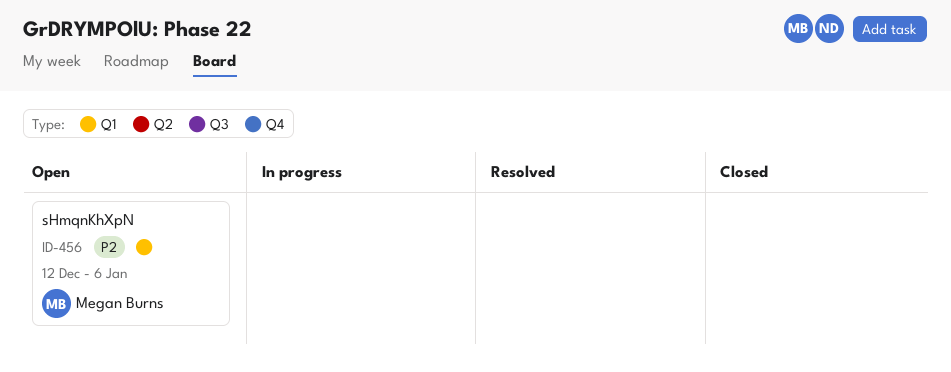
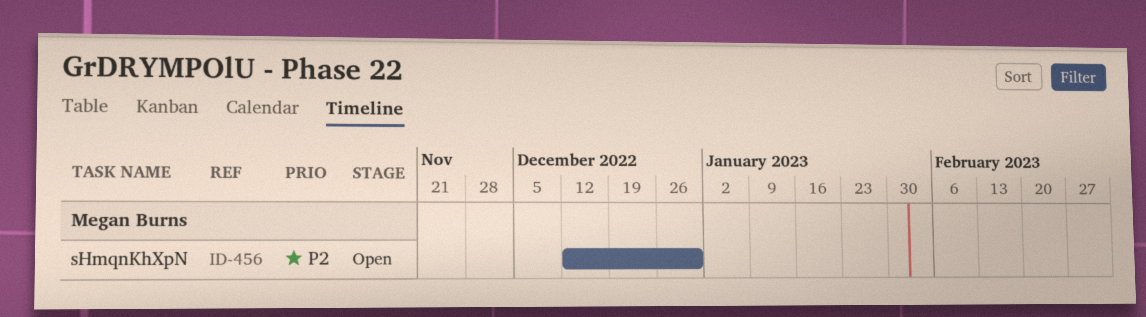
ID-456, due: Jan 6 -> Dec 30

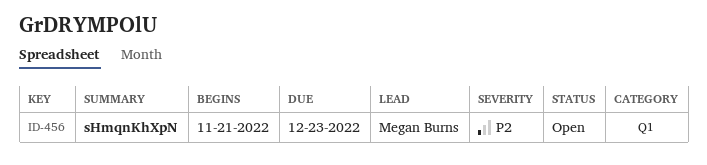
ID-456, start: Dec 12 -> Nov 21
ID-456, due: Dec 30 -> Dec 23

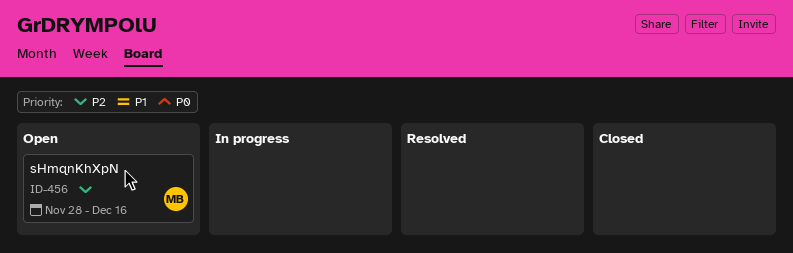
ID-456, start: Nov 21 -> Nov 28
ID-456, due: Dec 23 -> Dec 16

